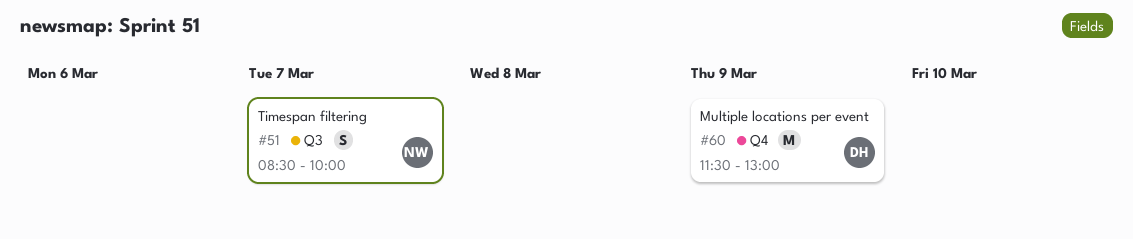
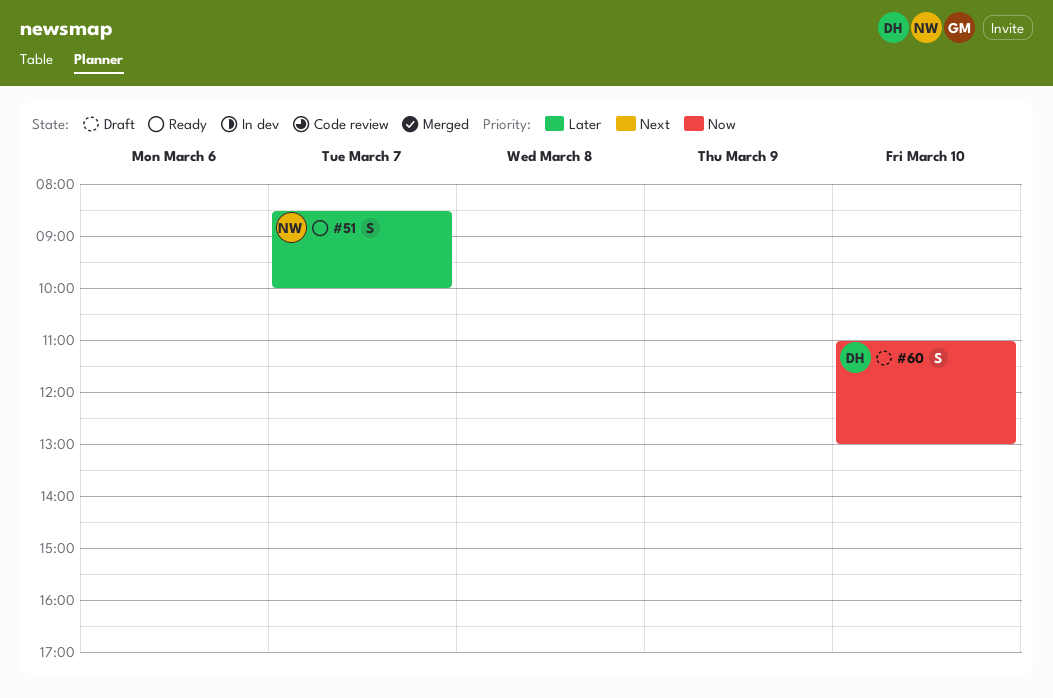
#60, estimate: M -> S
#60, day: Mar 9 -> Mar 10
#60, begins: 11:30 -> 11:00

